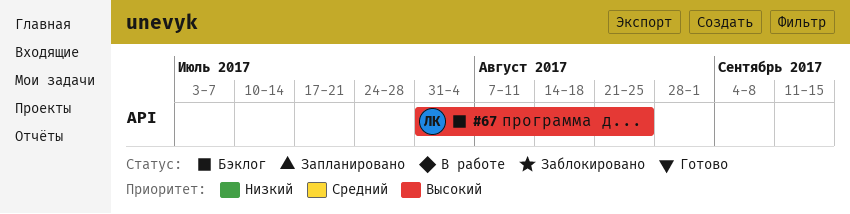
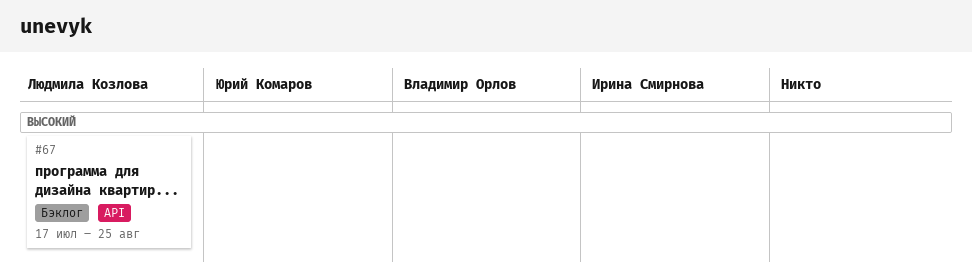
#67, start: Jul 31 -> Jul 17

